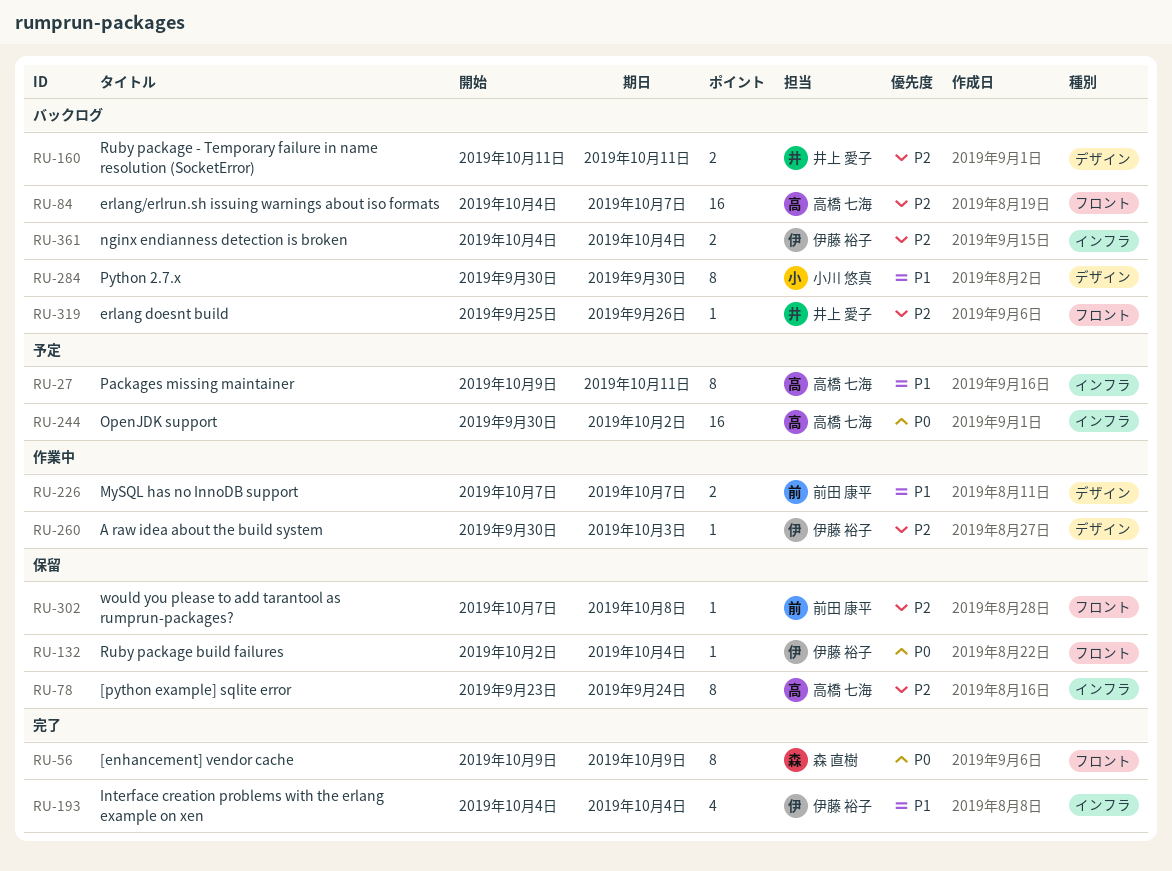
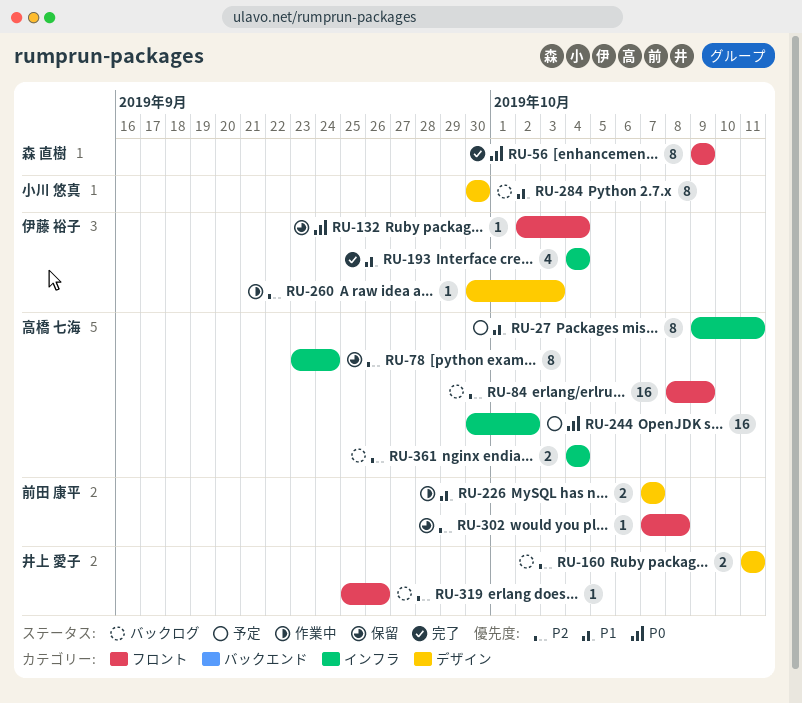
RU-84, start: Oct 4 -> Oct 8
RU-84, due: Oct 7 -> Oct 9
RU-361, owner: 伊藤 裕子 -> 高橋 七海

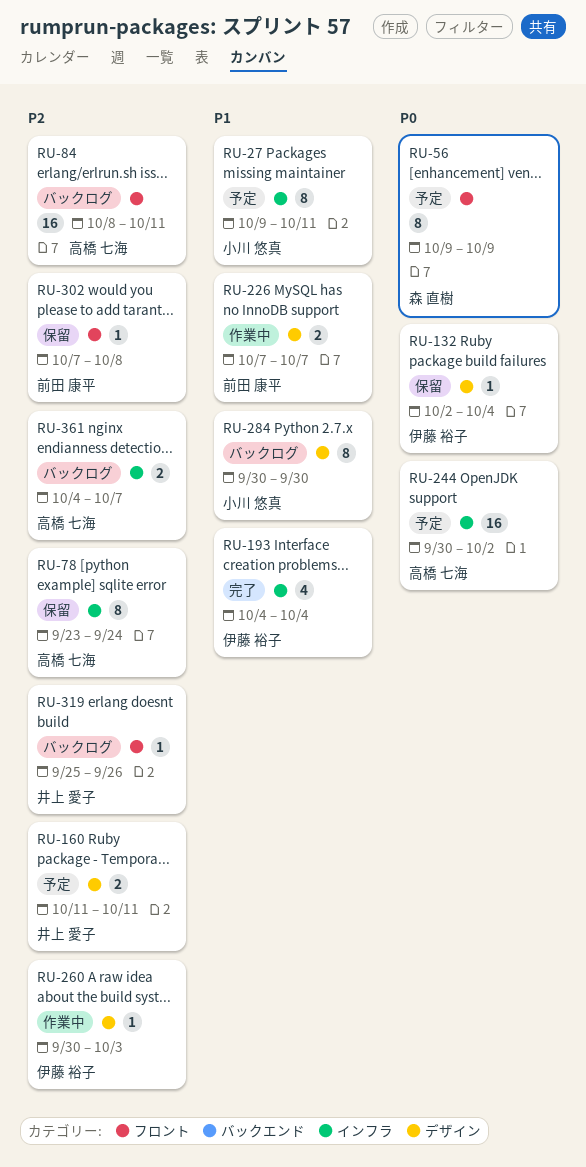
RU-27, owner: 高橋 七海 -> 小川 悠真
RU-56, status: 完了 -> 予定
RU-84, due: Oct 9 -> Oct 11
RU-132, label: フロント -> デザイン
RU-160, status: バックログ -> 予定
RU-361, due: Oct 4 -> Oct 7

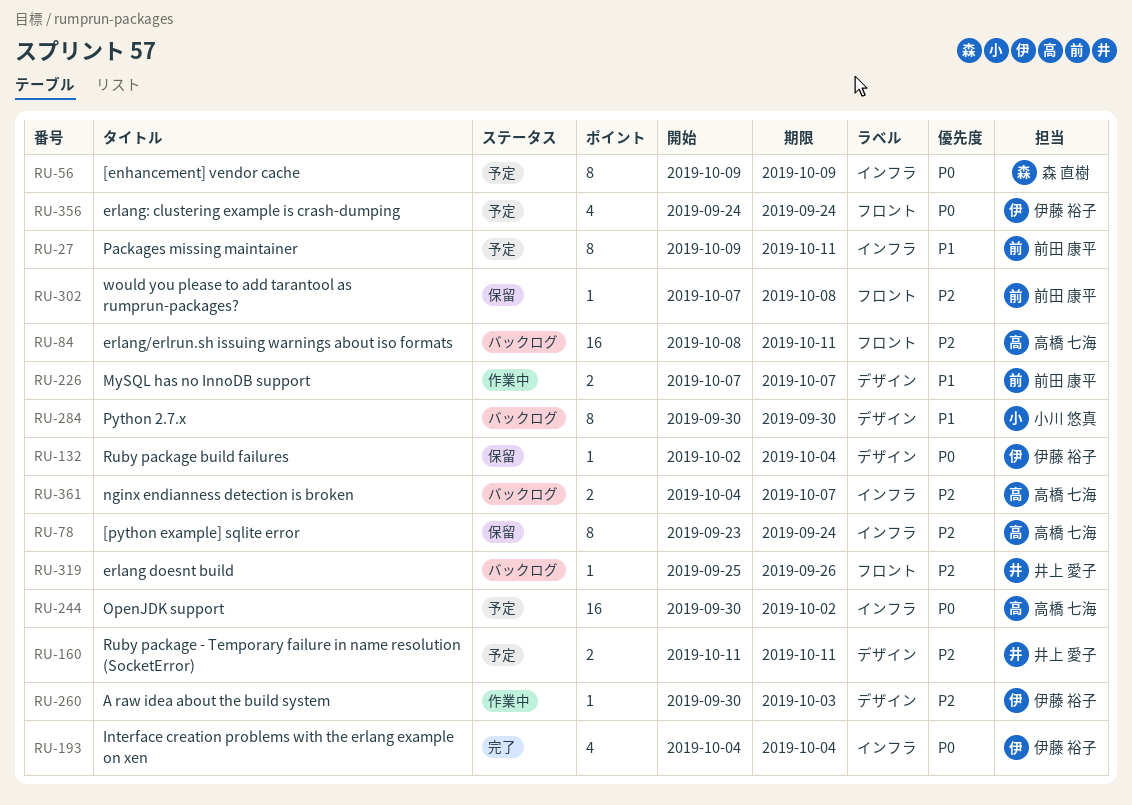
RU-27, owner: 小川 悠真 -> 前田 康平
RU-56, label: フロント -> インフラ
RU-193, priority: P1 -> P0
RU-356: none -> present

